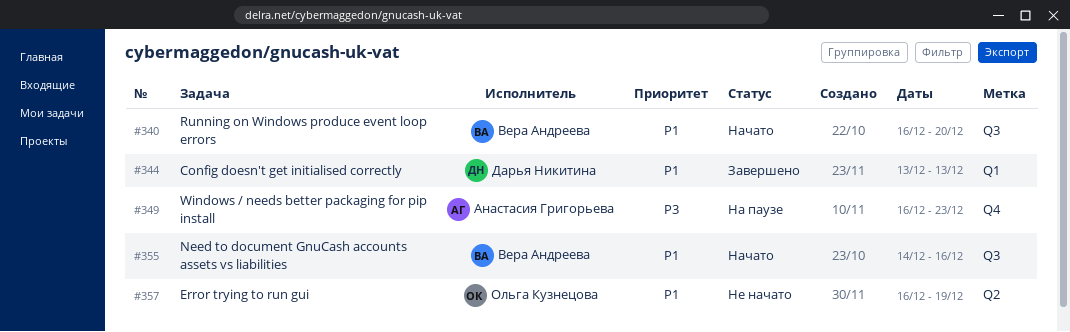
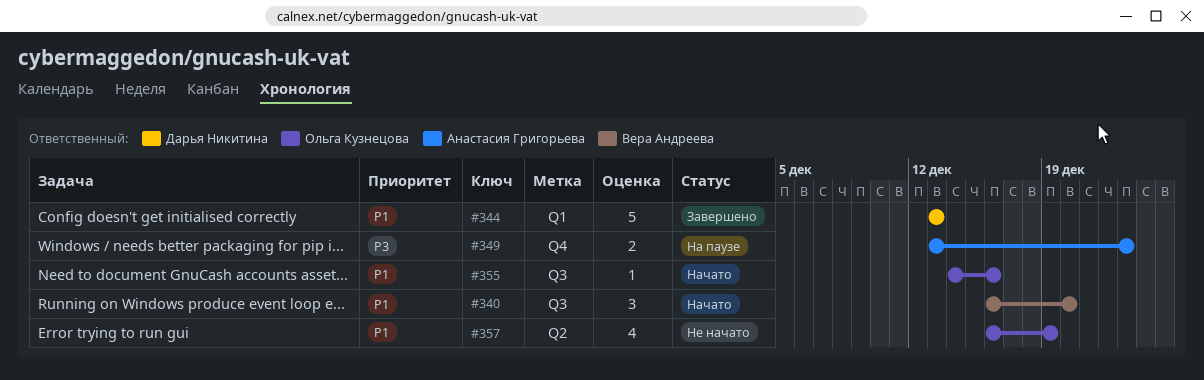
#349, start: Dec 16 -> Dec 13
#355, owner: Вера Андреева -> Ольга Кузнецова

